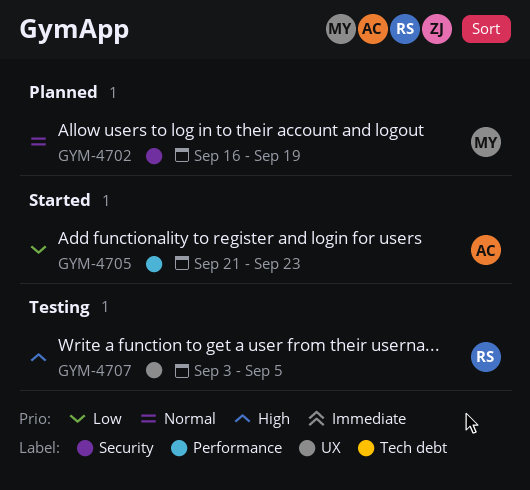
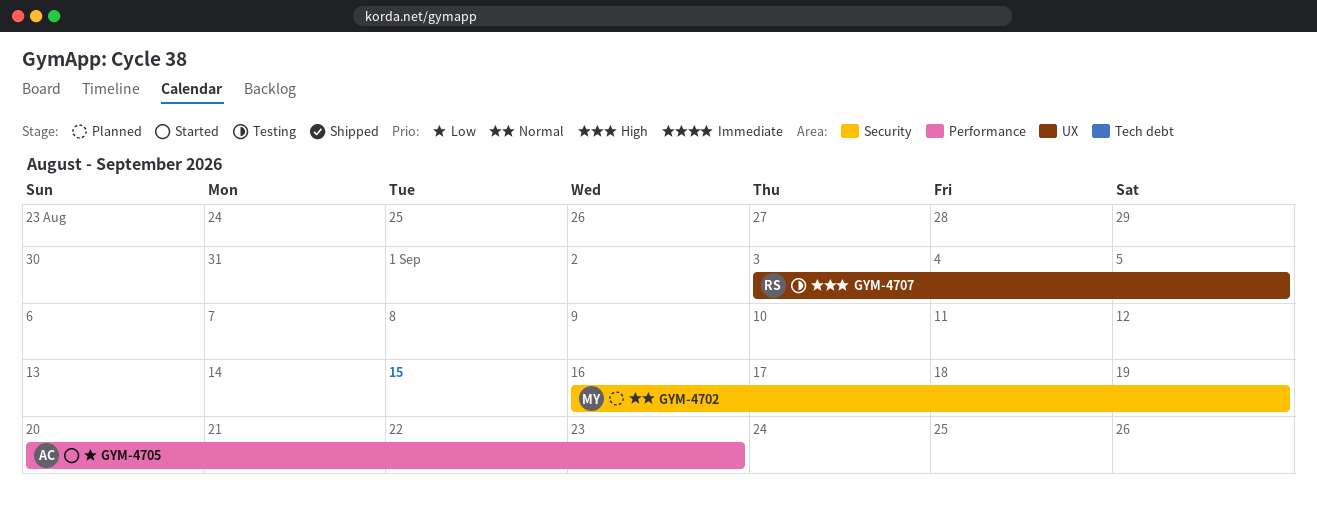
GYM-4705, start: Sep 21 -> Sep 20

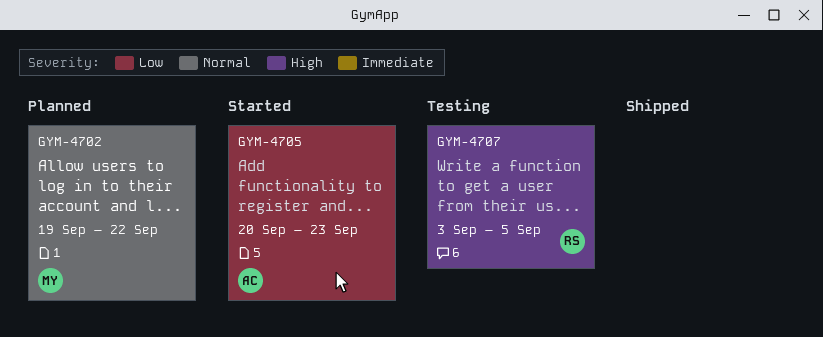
GYM-4702, start: Sep 16 -> Sep 19
GYM-4702, due: Sep 19 -> Sep 22

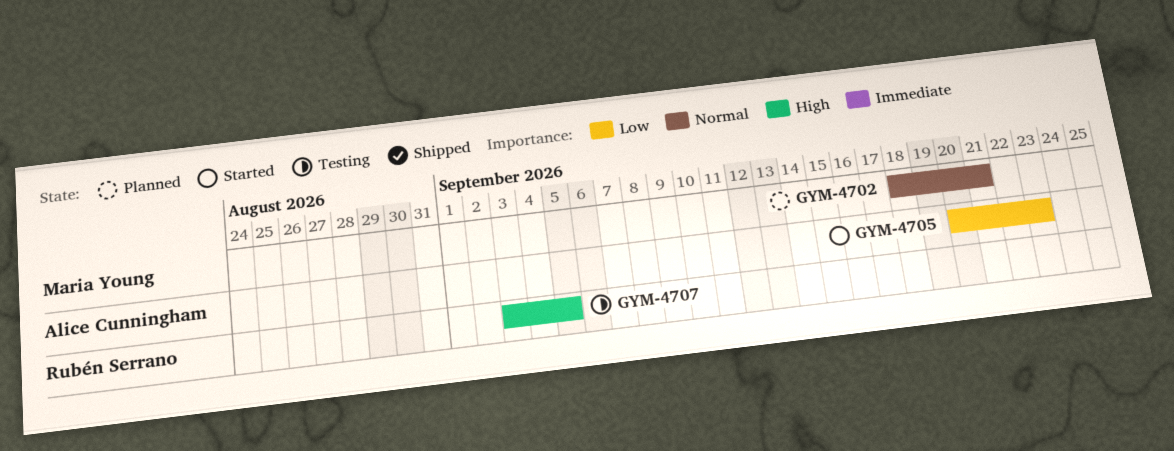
GYM-4702, start: Sep 19 -> Sep 18
GYM-4702, due: Sep 22 -> Sep 21

